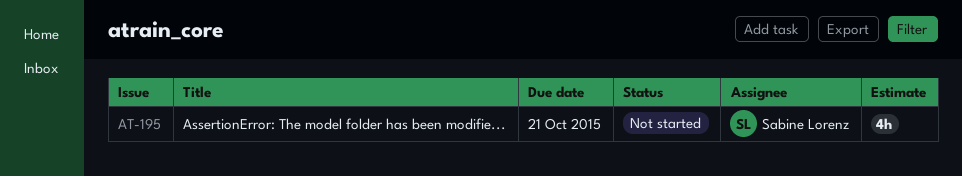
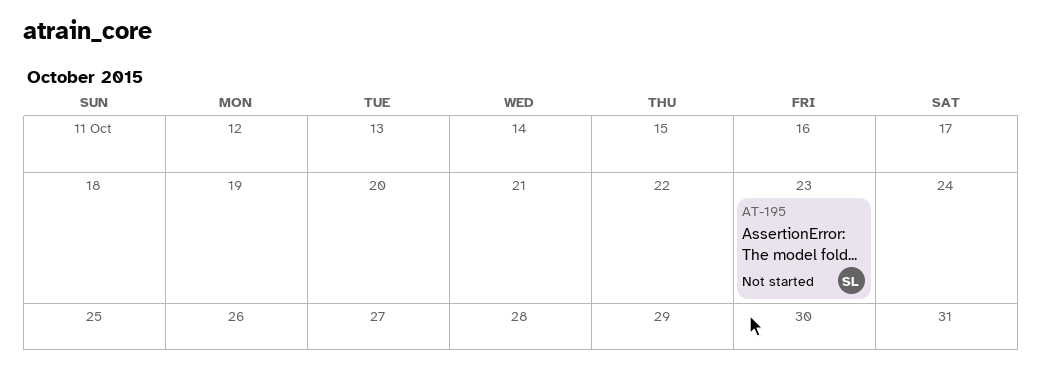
AT-195, due: Oct 21 -> Oct 23

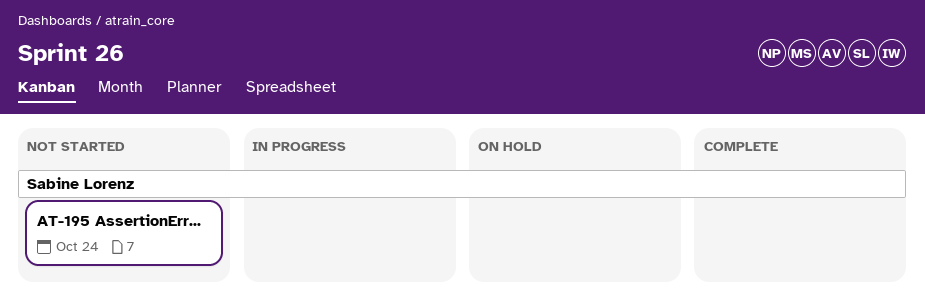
AT-195, due: Oct 23 -> Oct 24

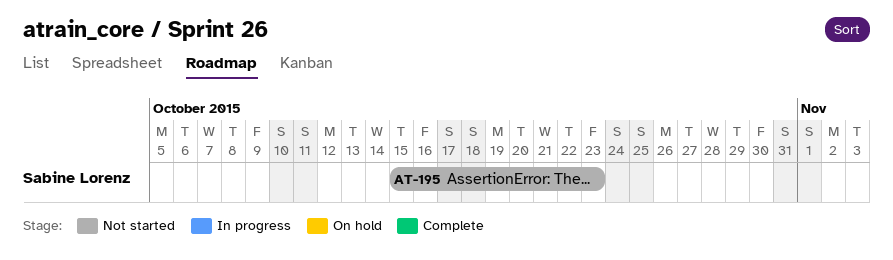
AT-195, due: Oct 24 -> Oct 23

